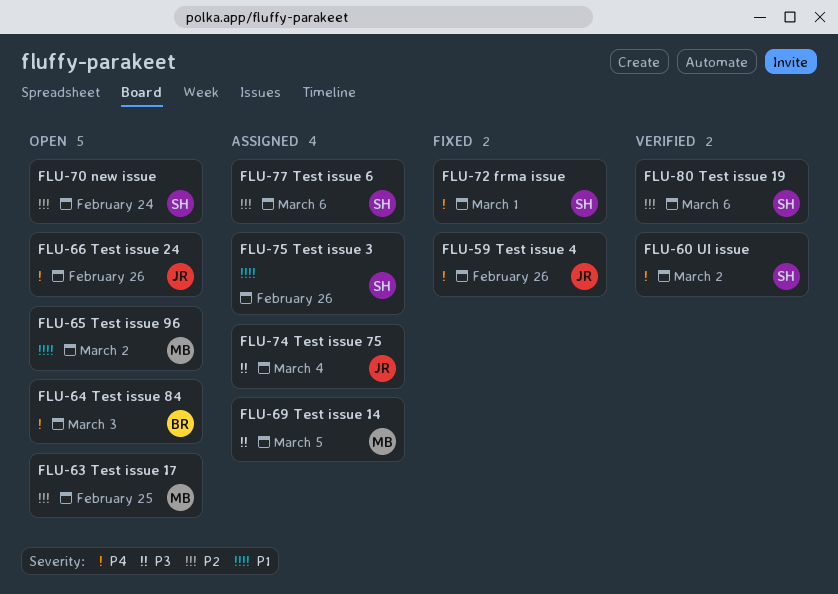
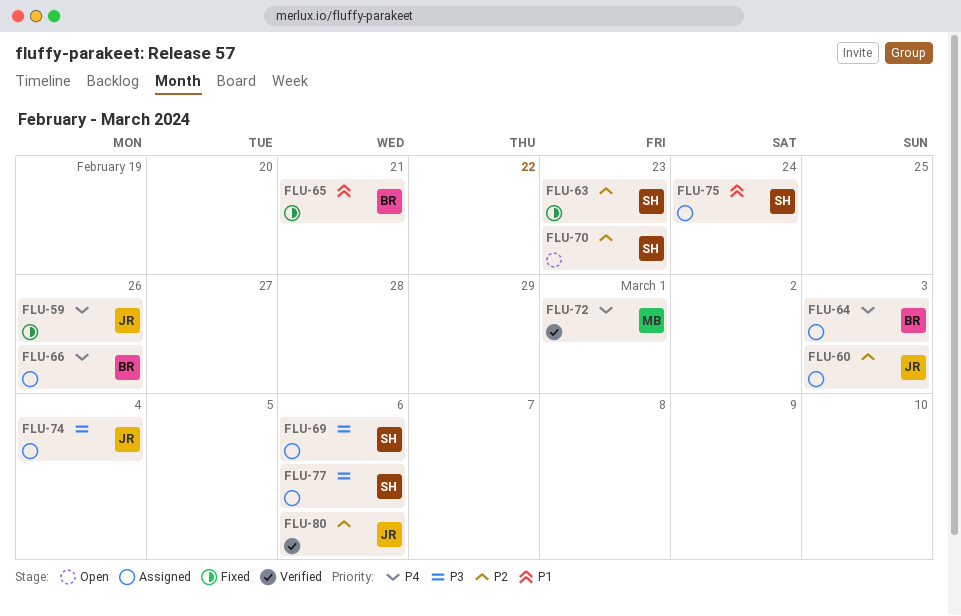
FLU-60, status: Verified -> Assigned
FLU-60, owner: SH -> JR
FLU-60, priority: P4 -> P2
FLU-60, due: Mar 2 -> Mar 3
FLU-63, status: Open -> Fixed
FLU-63, owner: MB -> SH
FLU-63, due: Feb 25 -> Feb 23
FLU-64, status: Open -> Assigned
FLU-65, status: Open -> Fixed
FLU-65, owner: MB -> BR
FLU-65, due: Mar 2 -> Feb 21
FLU-66, status: Open -> Assigned
FLU-66, owner: JR -> BR
FLU-69, owner: MB -> SH
FLU-69, due: Mar 5 -> Mar 6
FLU-70, due: Feb 24 -> Feb 23
FLU-72, status: Fixed -> Verified
FLU-72, owner: SH -> MB
FLU-75, due: Feb 26 -> Feb 24
FLU-77, priority: P2 -> P3
FLU-80, owner: SH -> JR

